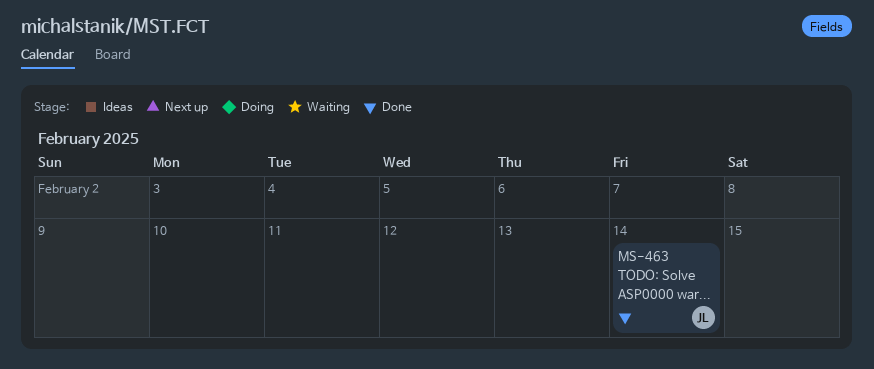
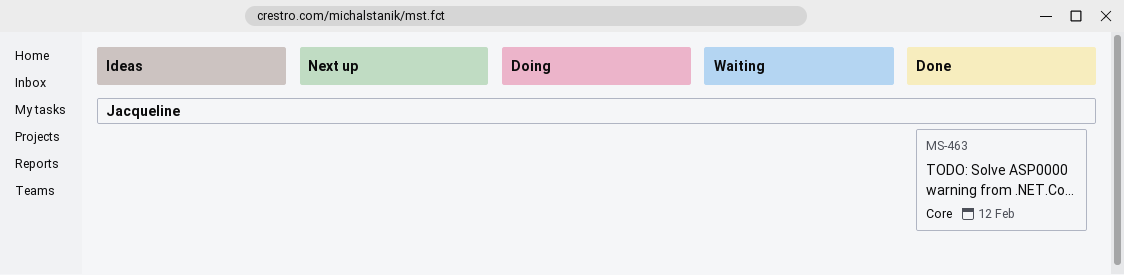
MS-463, due: Feb 14 -> Feb 12

